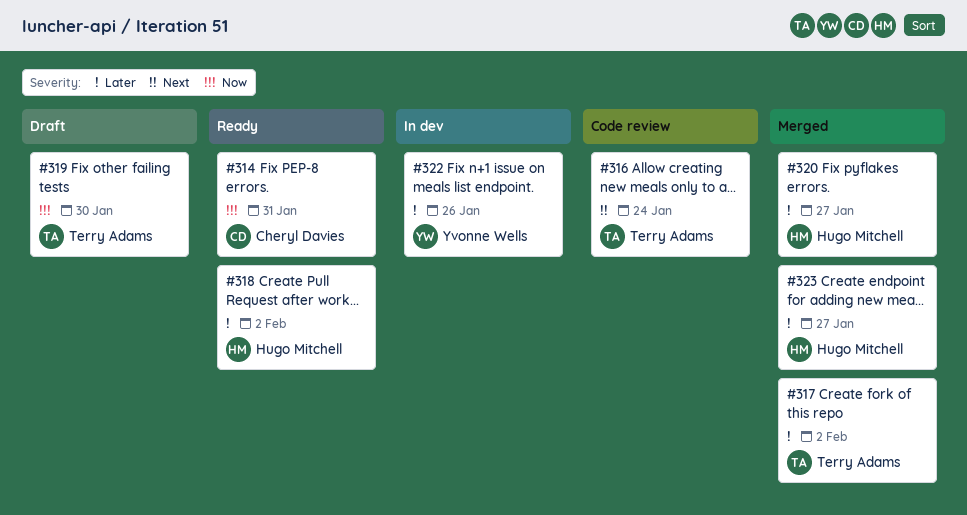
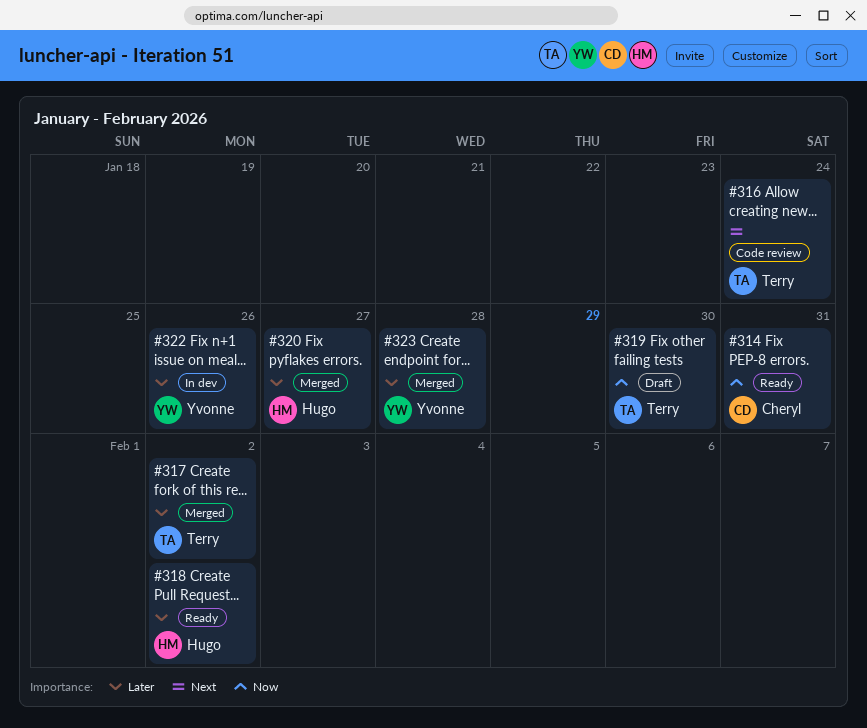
#323, owner: Hugo Mitchell -> Yvonne Wells
#323, due: Jan 27 -> Jan 28

